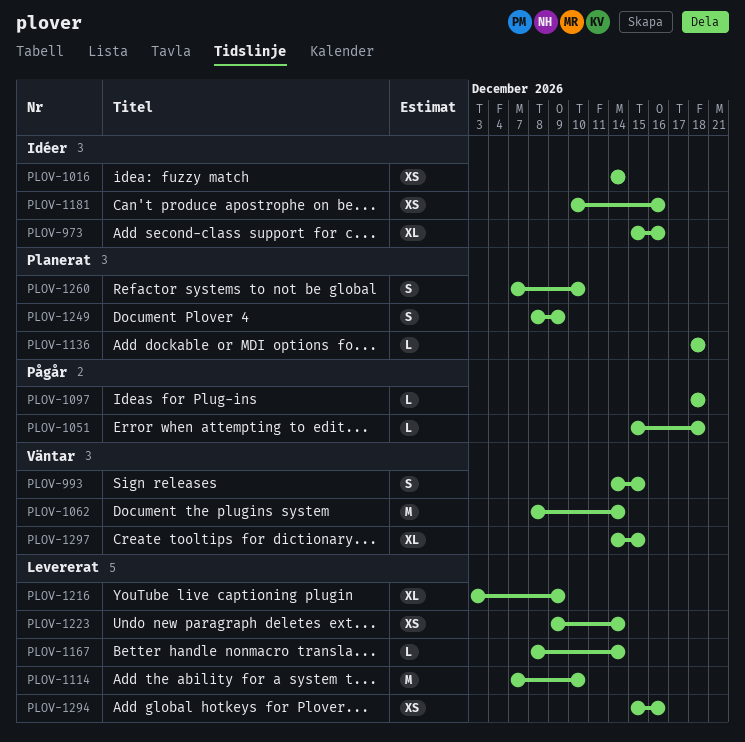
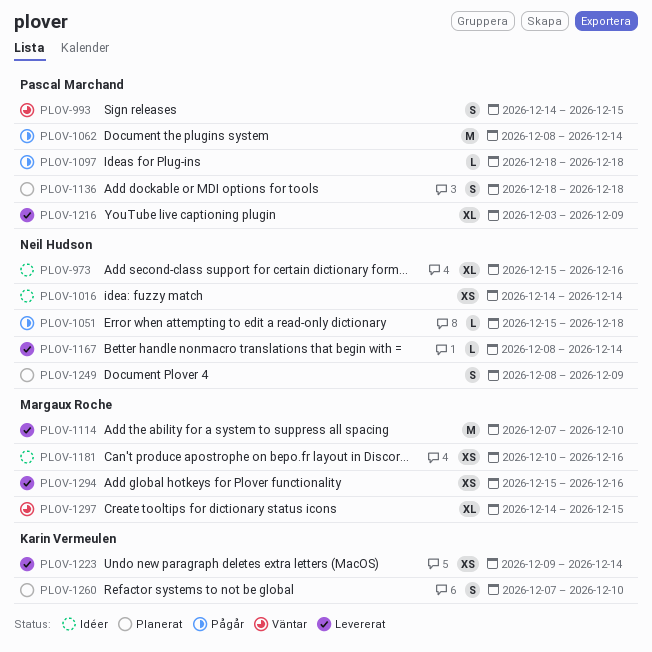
PLOV-1062, status: Väntar -> Pågår
PLOV-1136, estimate: L -> S

